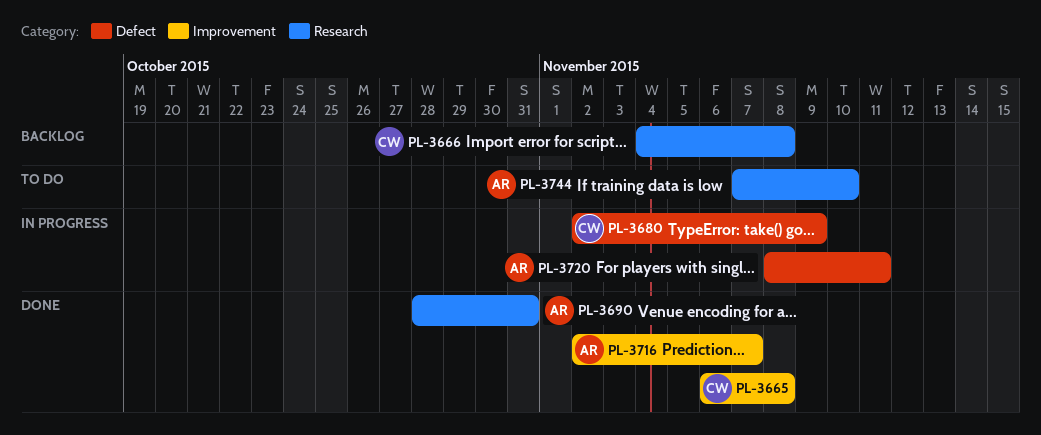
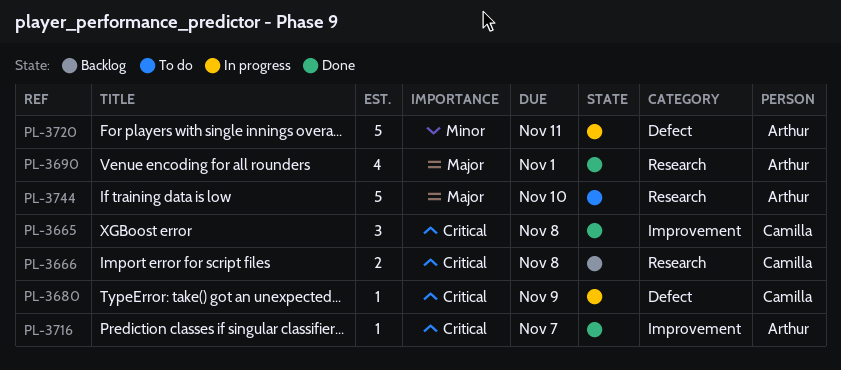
PL-3690, due: Oct 31 -> Nov 1

